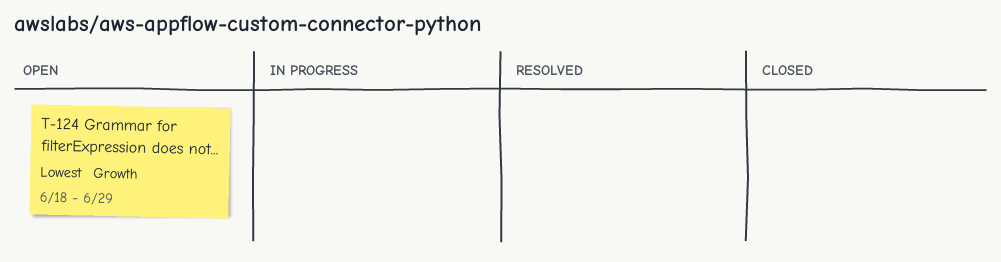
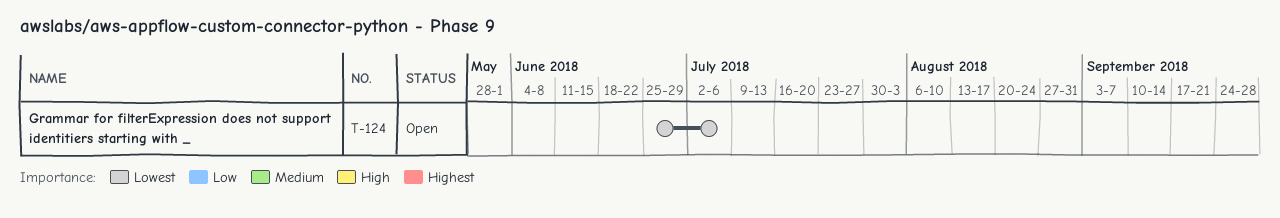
T-124, start: Jun 18 -> Jun 25
T-124, due: Jun 29 -> Jul 6

